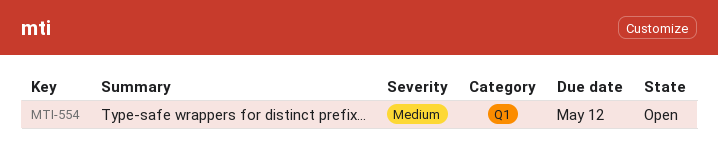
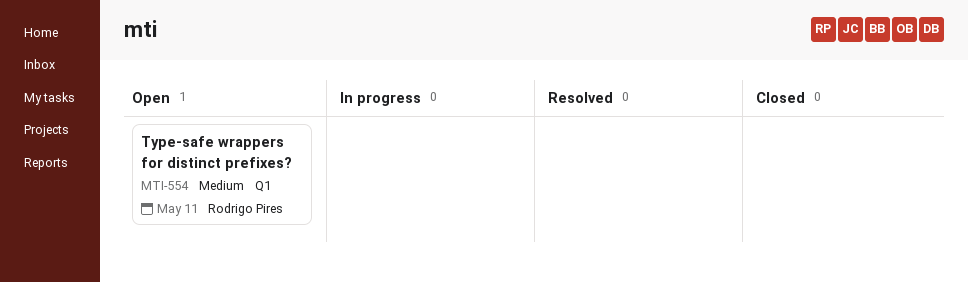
MTI-554, due: May 12 -> May 11

